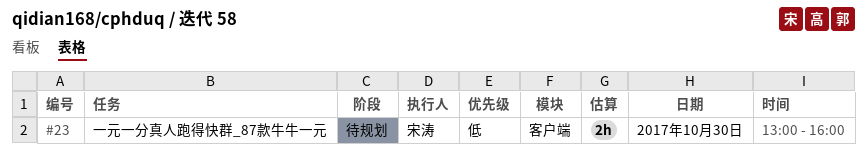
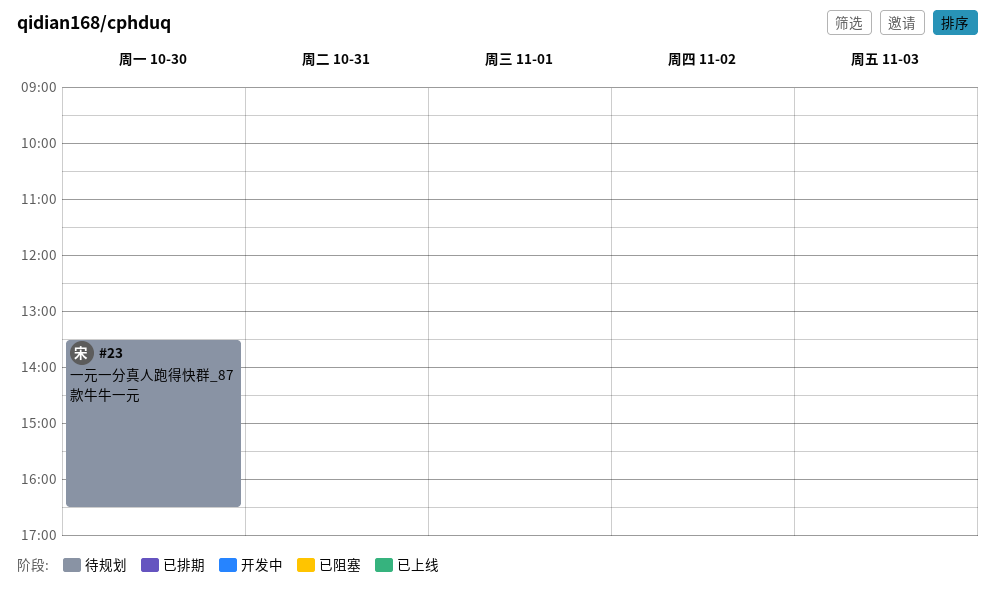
#23, begins: 13:00 -> 13:30
#23, ends: 16:00 -> 16:30

